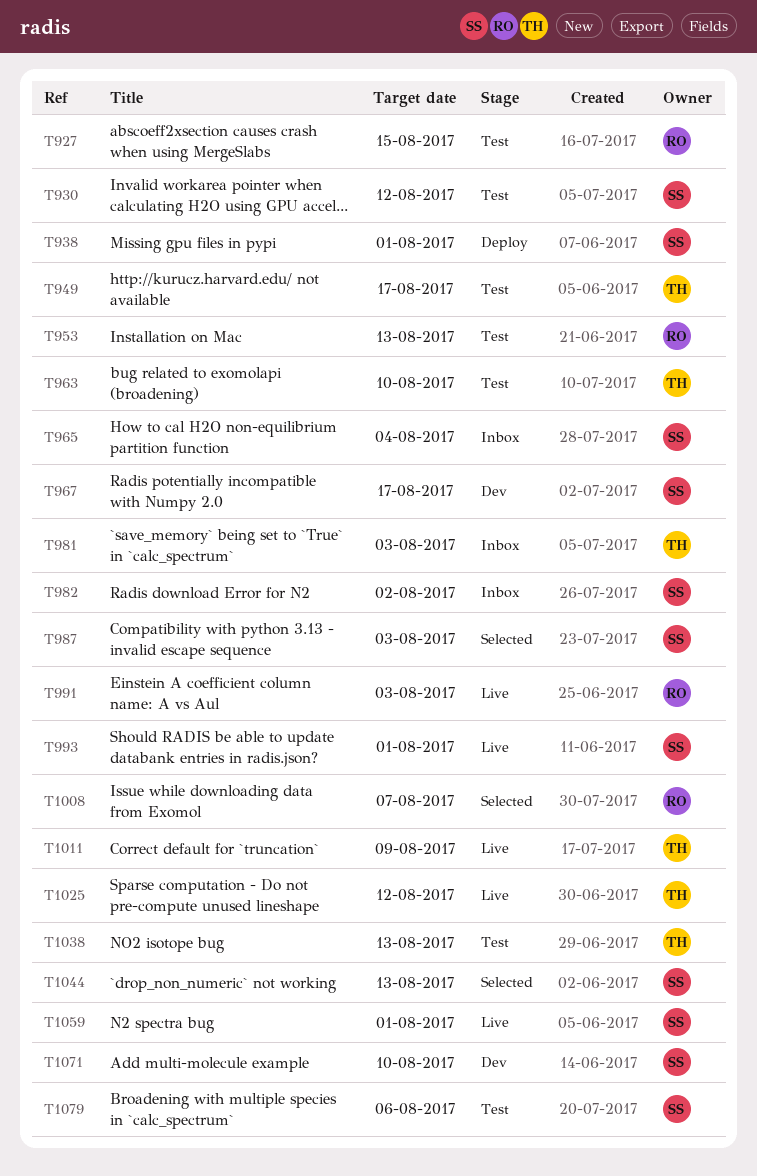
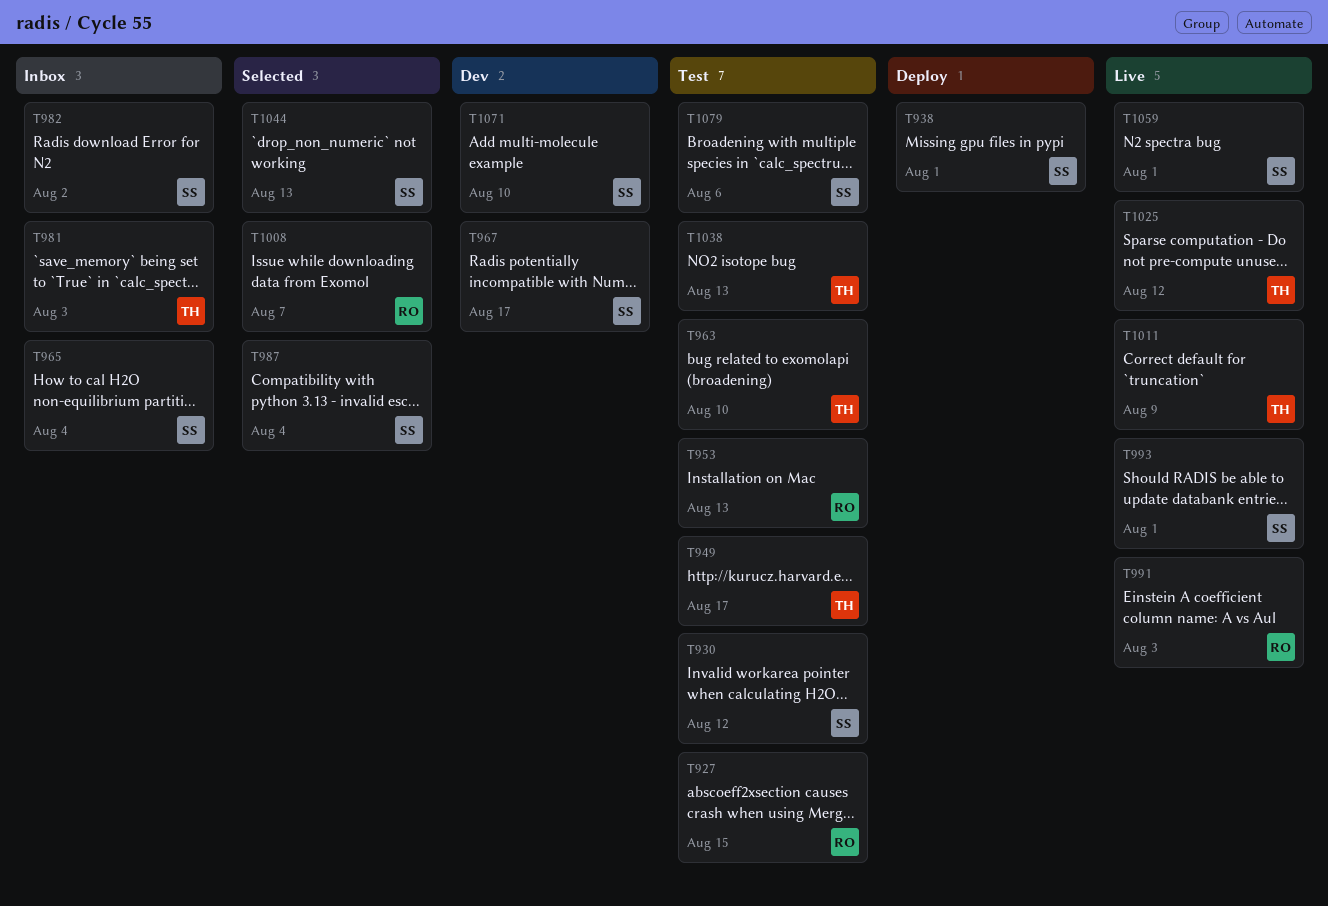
T987, due: Aug 3 -> Aug 4

